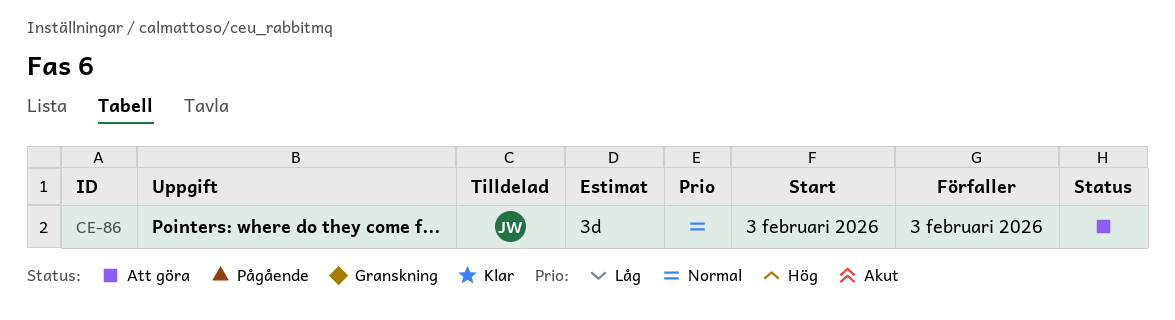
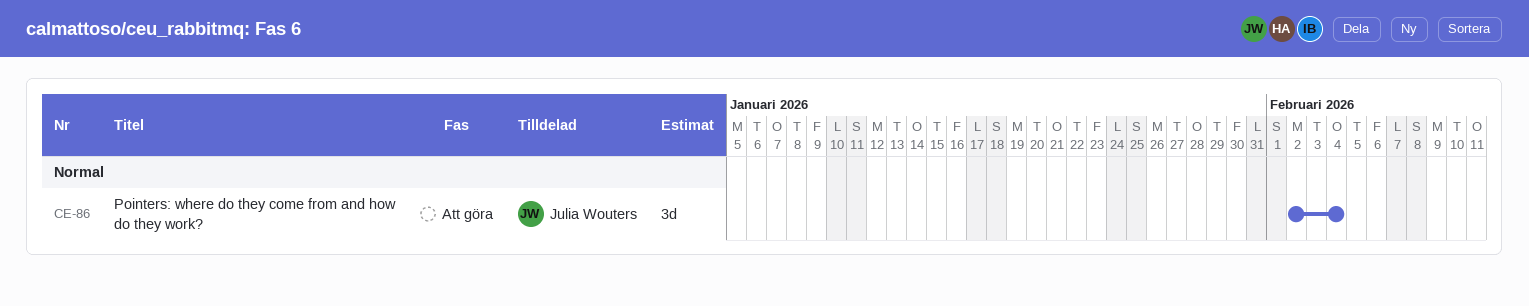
CE-86, start: Feb 3 -> Feb 2
CE-86, due: Feb 3 -> Feb 4

